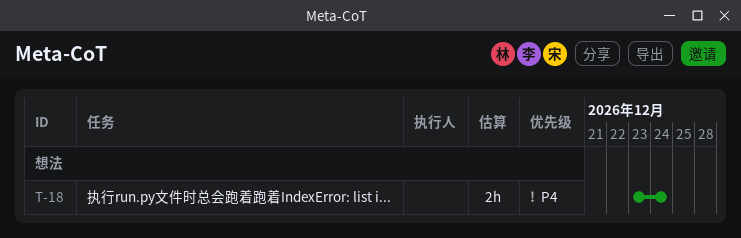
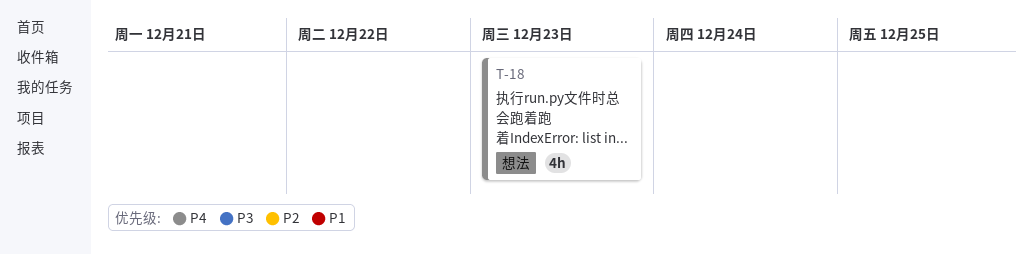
T-18, estimate: 2h -> 4h
T-18, due: Dec 24 -> Dec 23

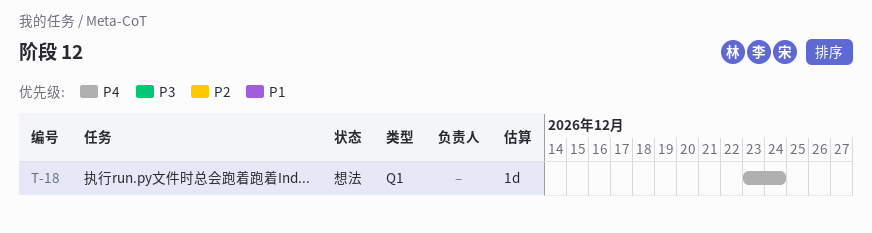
T-18, estimate: 4h -> 1d
T-18, due: Dec 23 -> Dec 24

